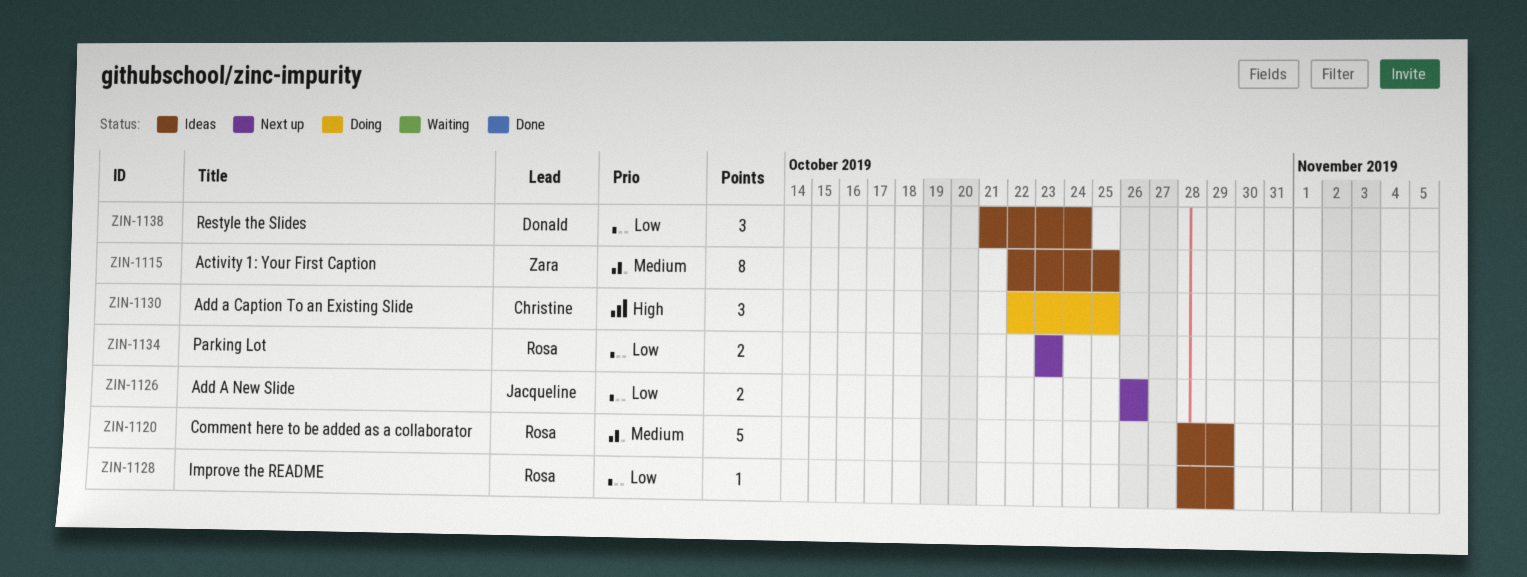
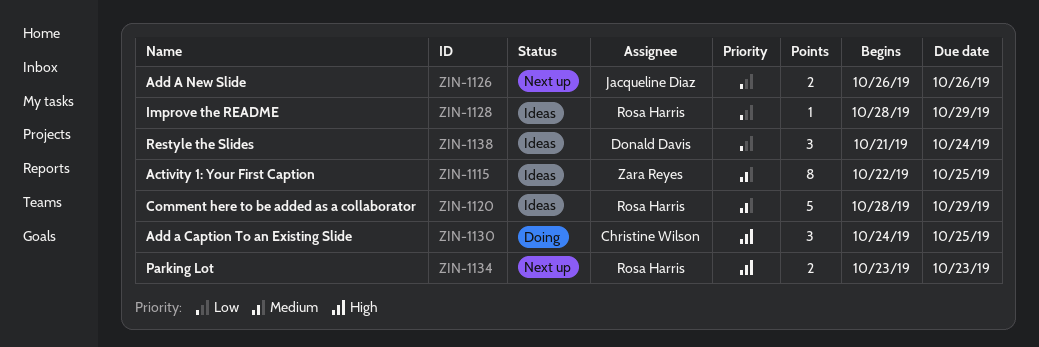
ZIN-1130, start: Oct 22 -> Oct 24
ZIN-1134, priority: Low -> High

